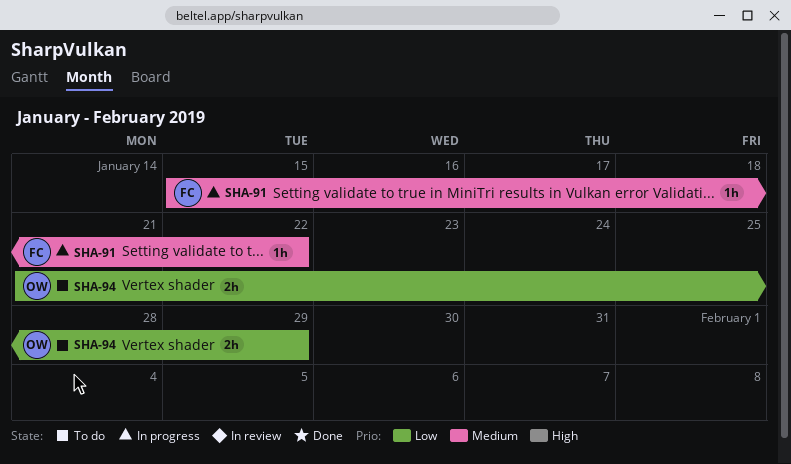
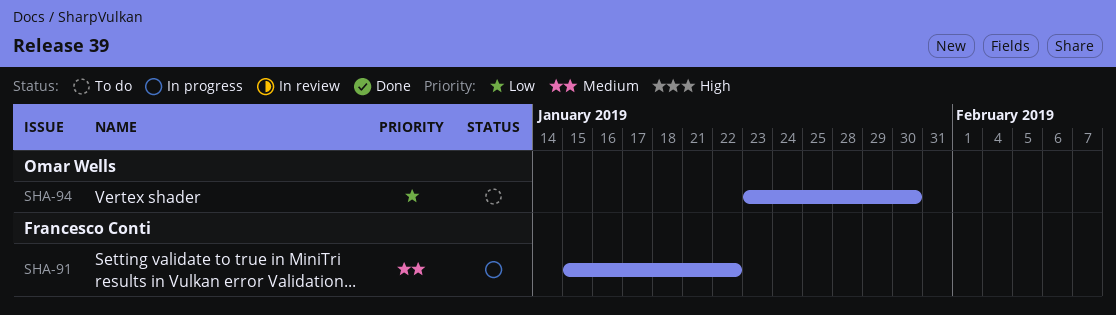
SHA-94, start: Jan 21 -> Jan 23
SHA-94, due: Jan 29 -> Jan 30

